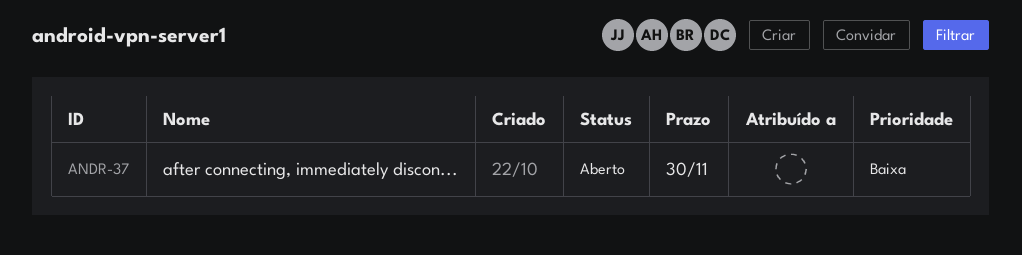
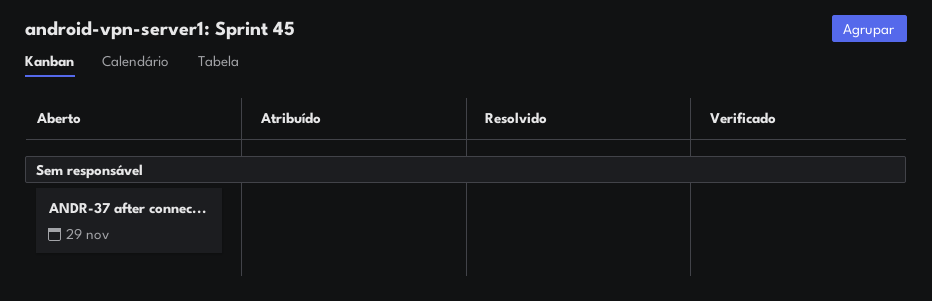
ANDR-37, due: Nov 30 -> Nov 29

